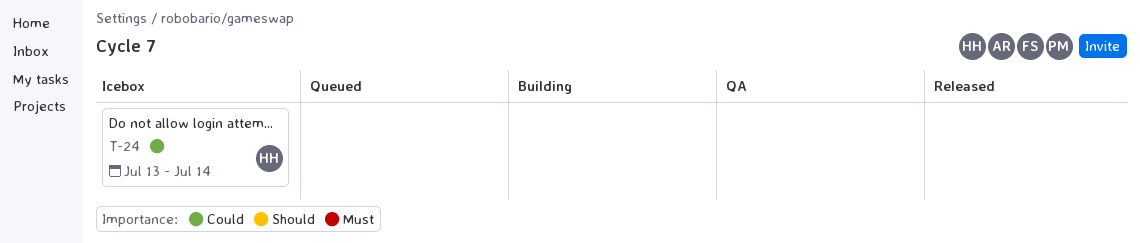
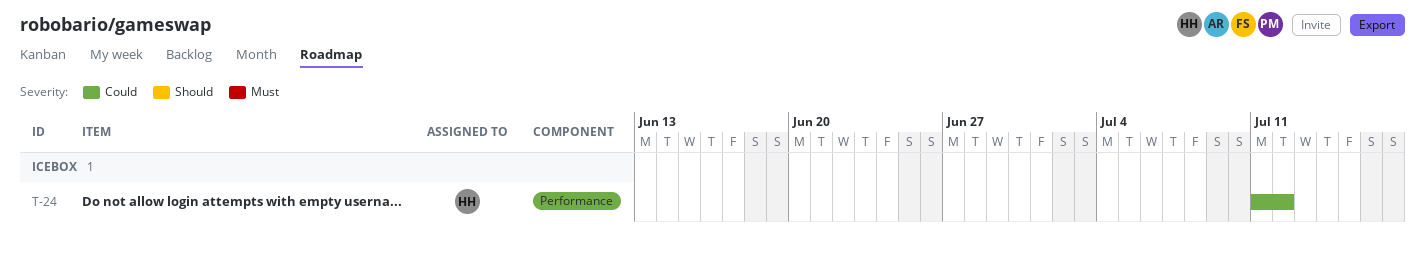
T-24, start: Jul 13 -> Jul 11
T-24, due: Jul 14 -> Jul 12

